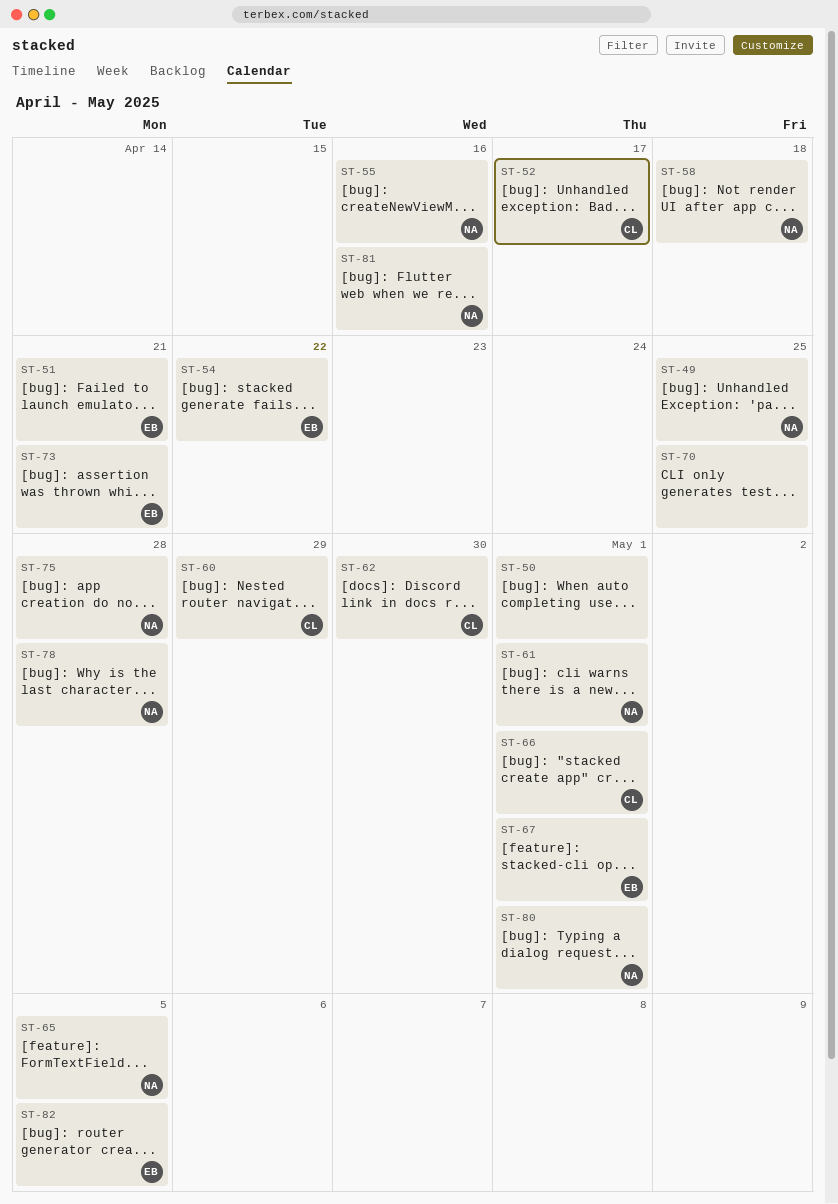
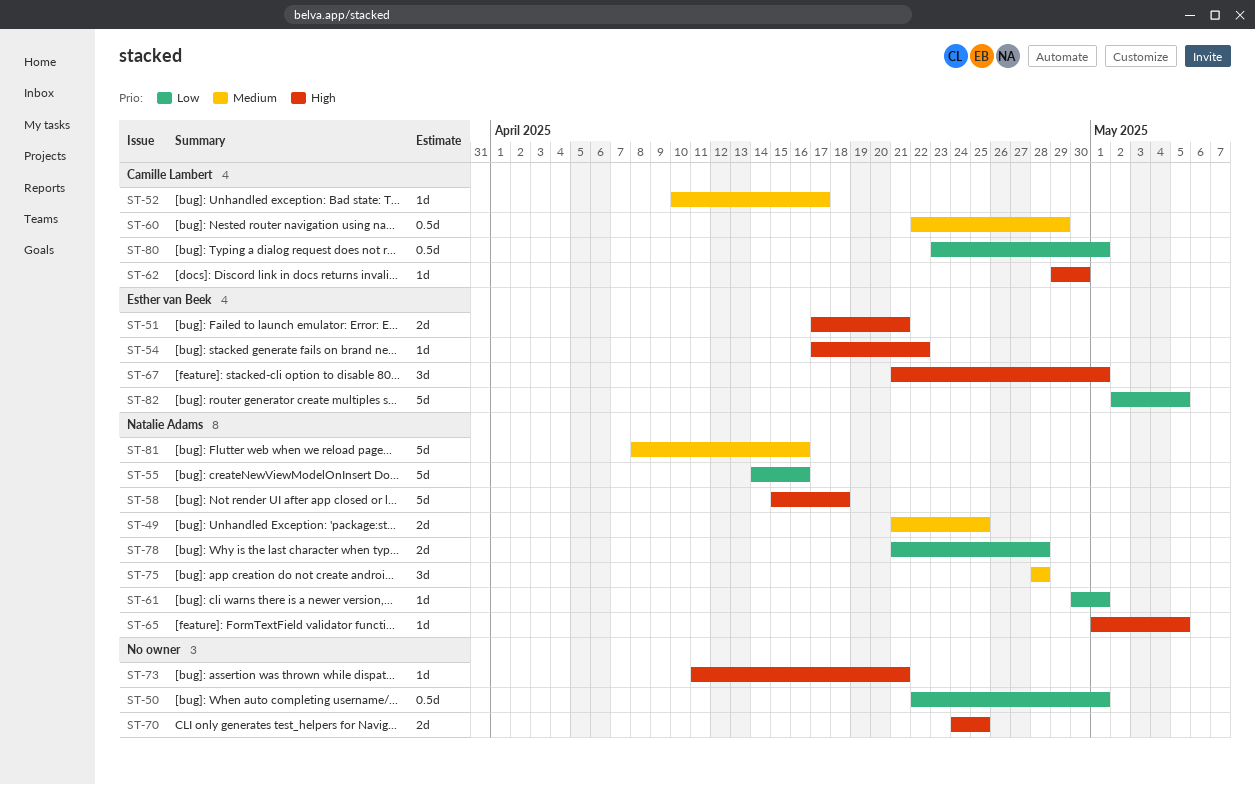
ST-66: present -> none
ST-73, owner: Esther van Beek -> none
ST-80, owner: Natalie Adams -> Camille Lambert

